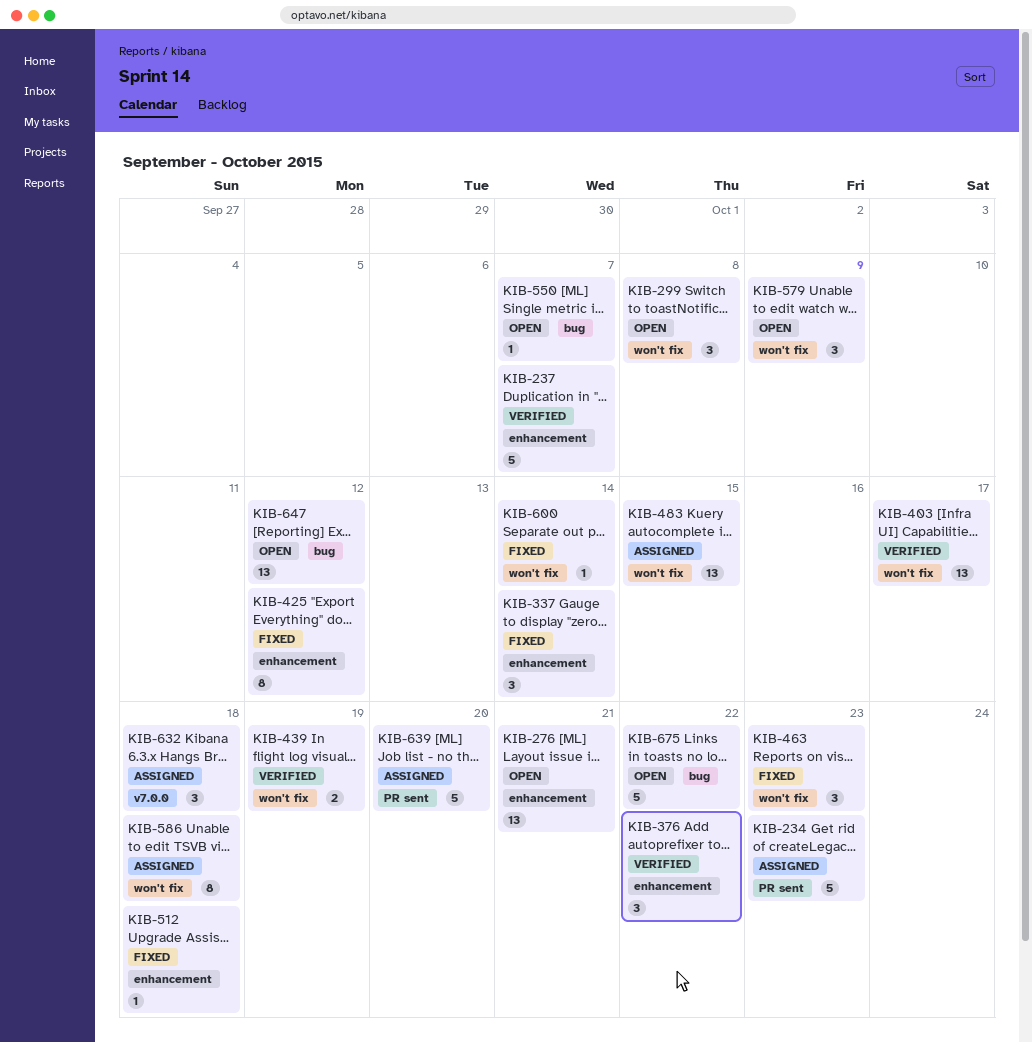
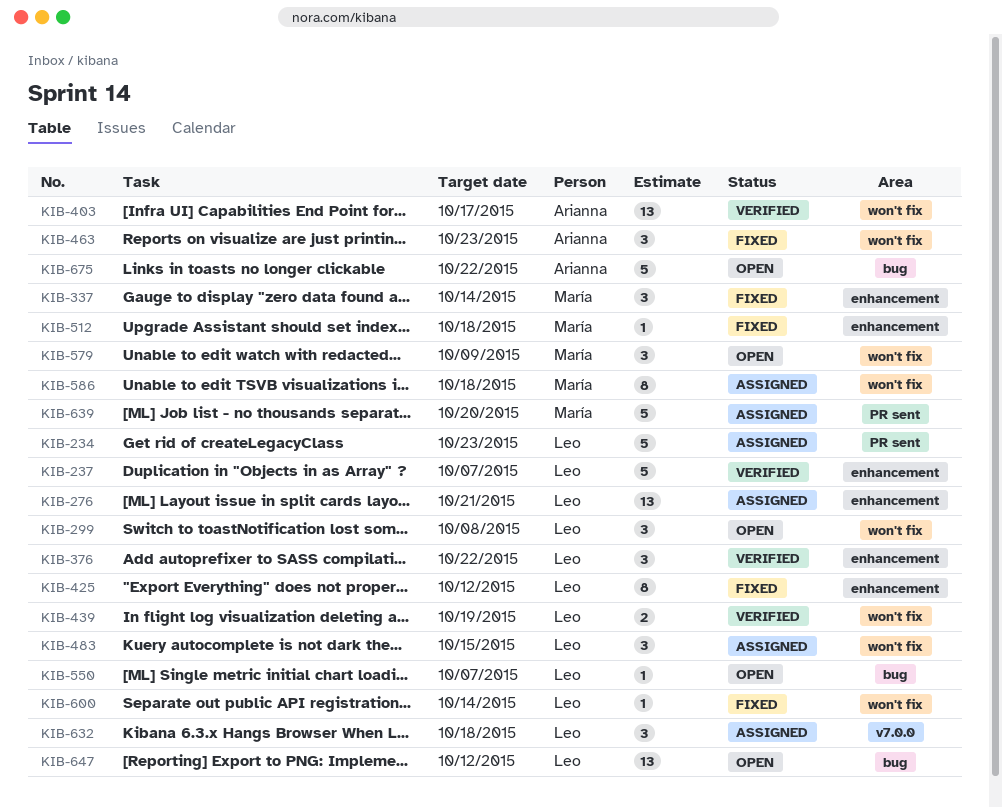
KIB-276, status: Open -> Assigned
KIB-483, estimate: 13 -> 3

